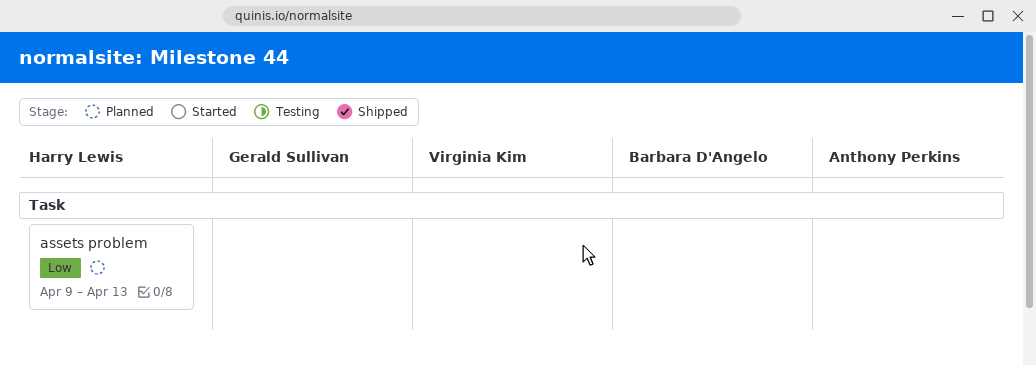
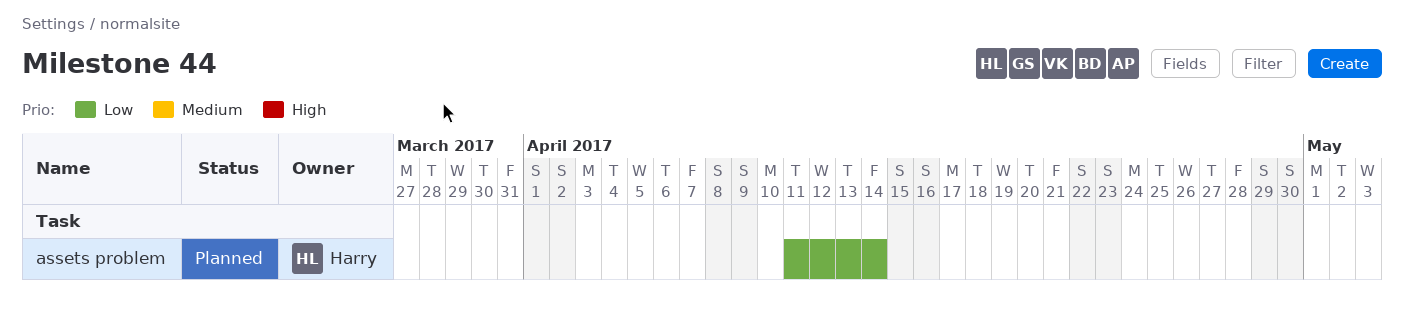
assets problem, start: Apr 9 -> Apr 11
assets problem, due: Apr 13 -> Apr 14

